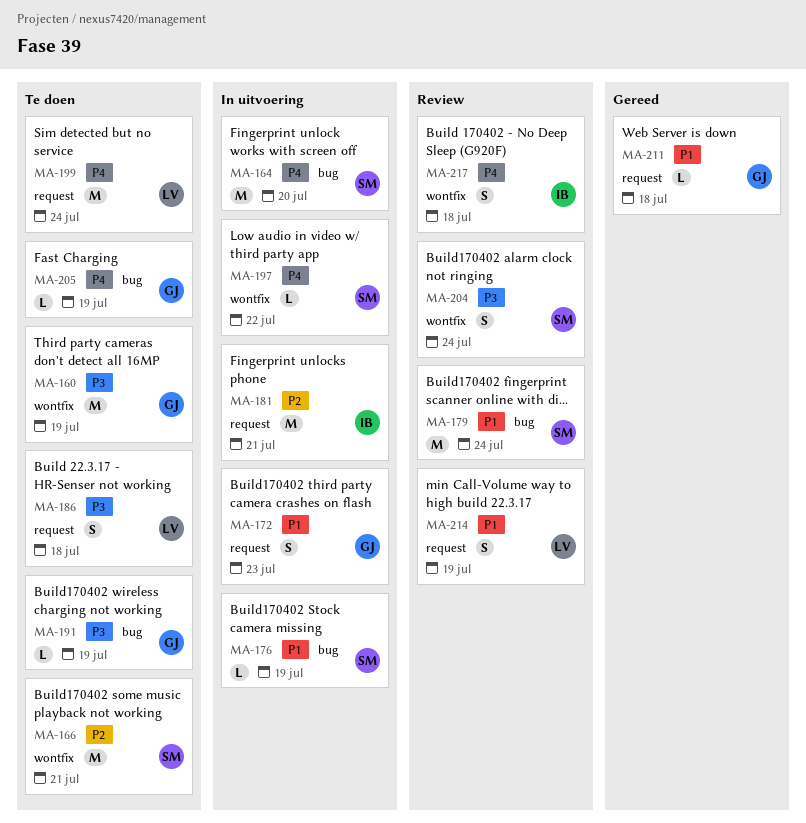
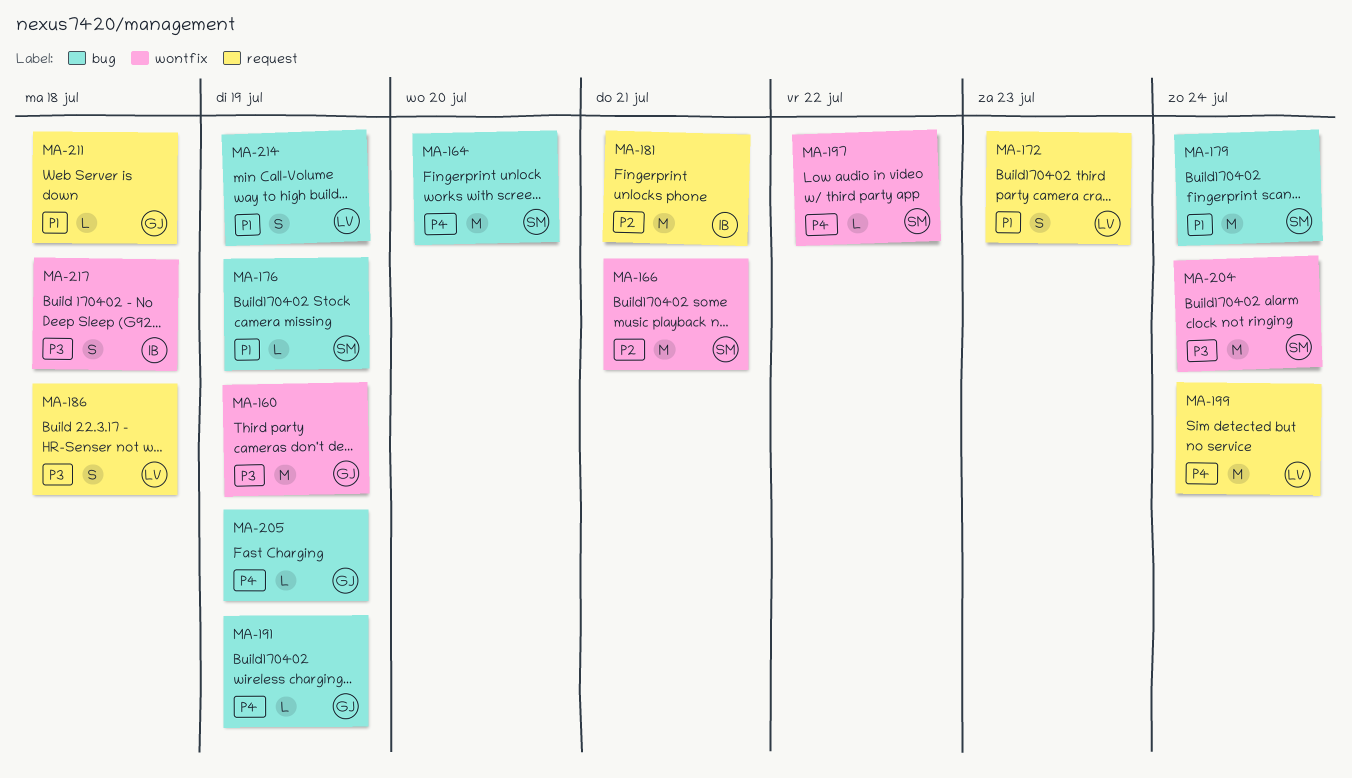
MA-172, owner: GJ -> LV
MA-191, priority: P3 -> P4
MA-204, estimate: S -> M
MA-214, label: request -> bug
MA-217, priority: P4 -> P3

